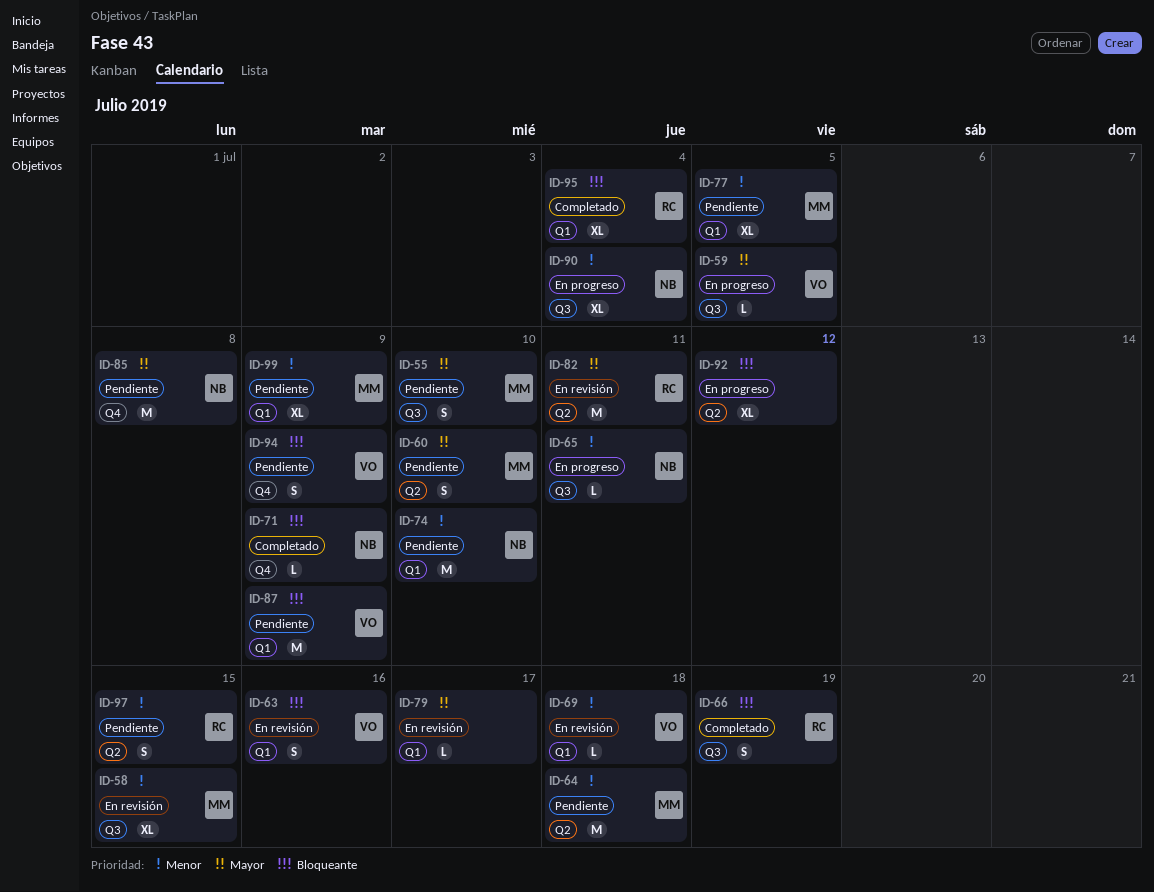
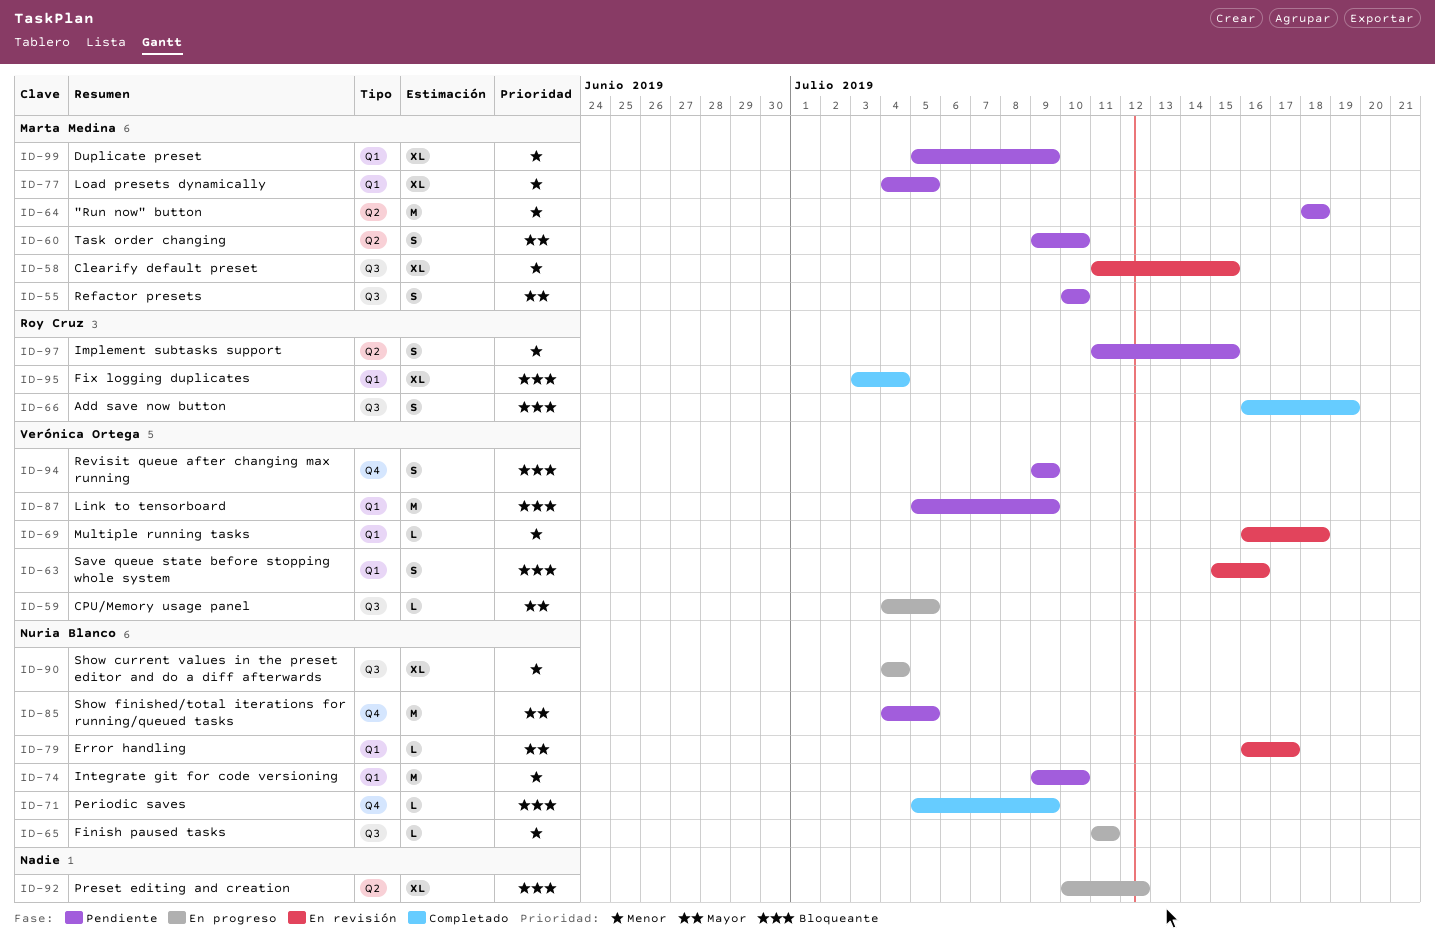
ID-79, owner: none -> Nuria Blanco
ID-82: present -> none
ID-85, due: Jul 8 -> Jul 5

